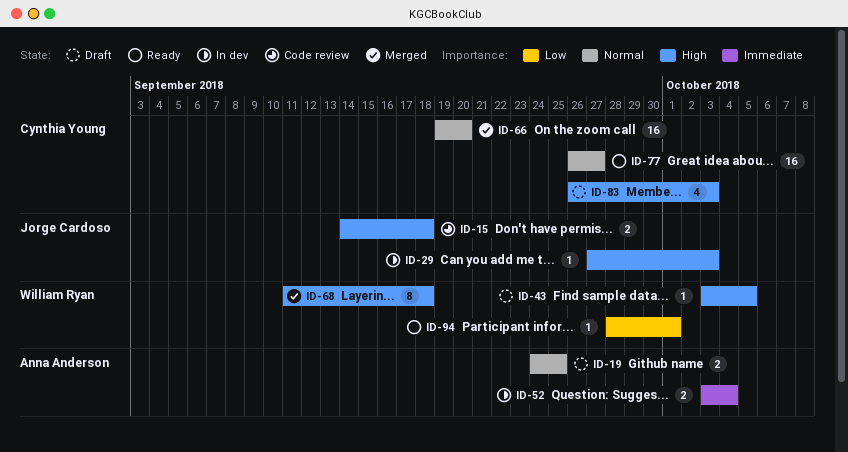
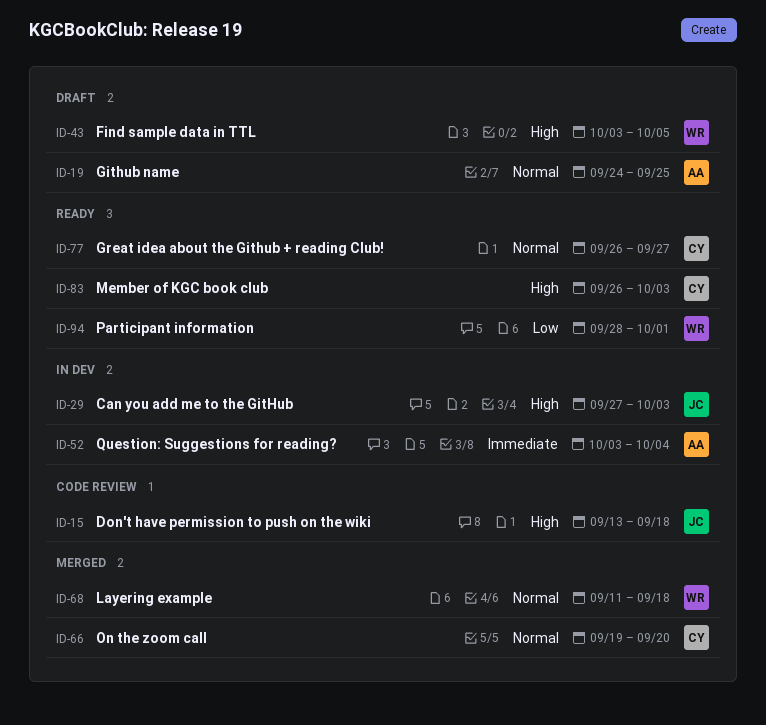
ID-15, start: Sep 14 -> Sep 13
ID-68, priority: High -> Normal
ID-83, status: Draft -> Ready

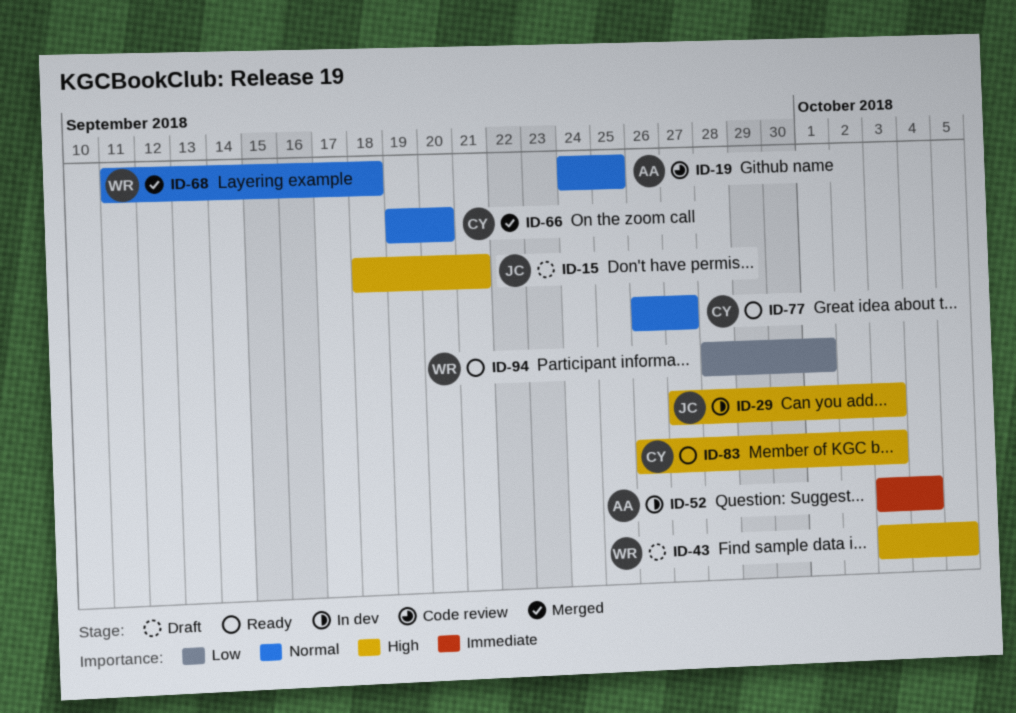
ID-15, status: Code review -> Draft
ID-15, start: Sep 13 -> Sep 18
ID-15, due: Sep 18 -> Sep 21
ID-19, status: Draft -> Code review

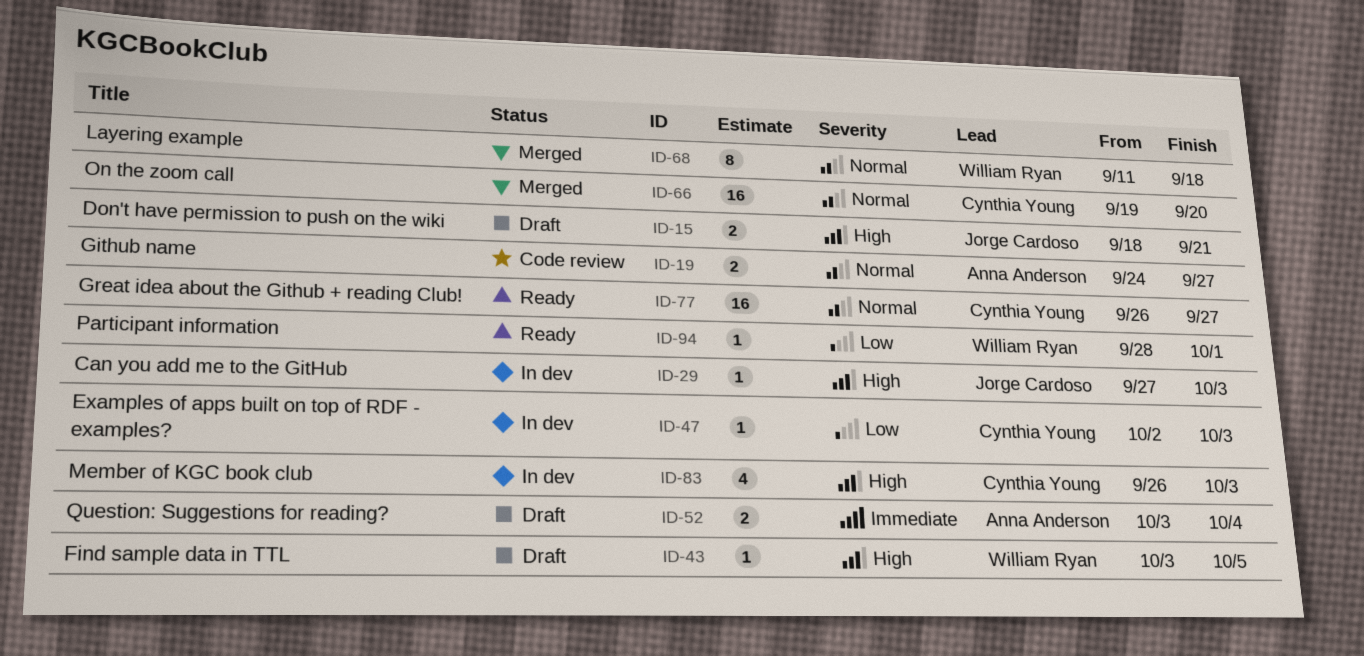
ID-19, due: Sep 25 -> Sep 27
ID-47: none -> present
ID-52, status: In dev -> Draft
ID-83, status: Ready -> In dev

